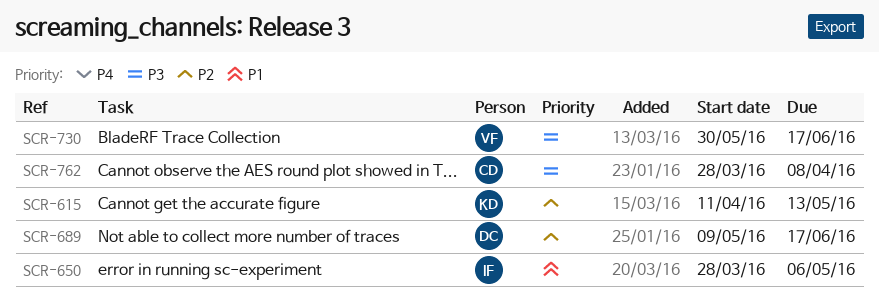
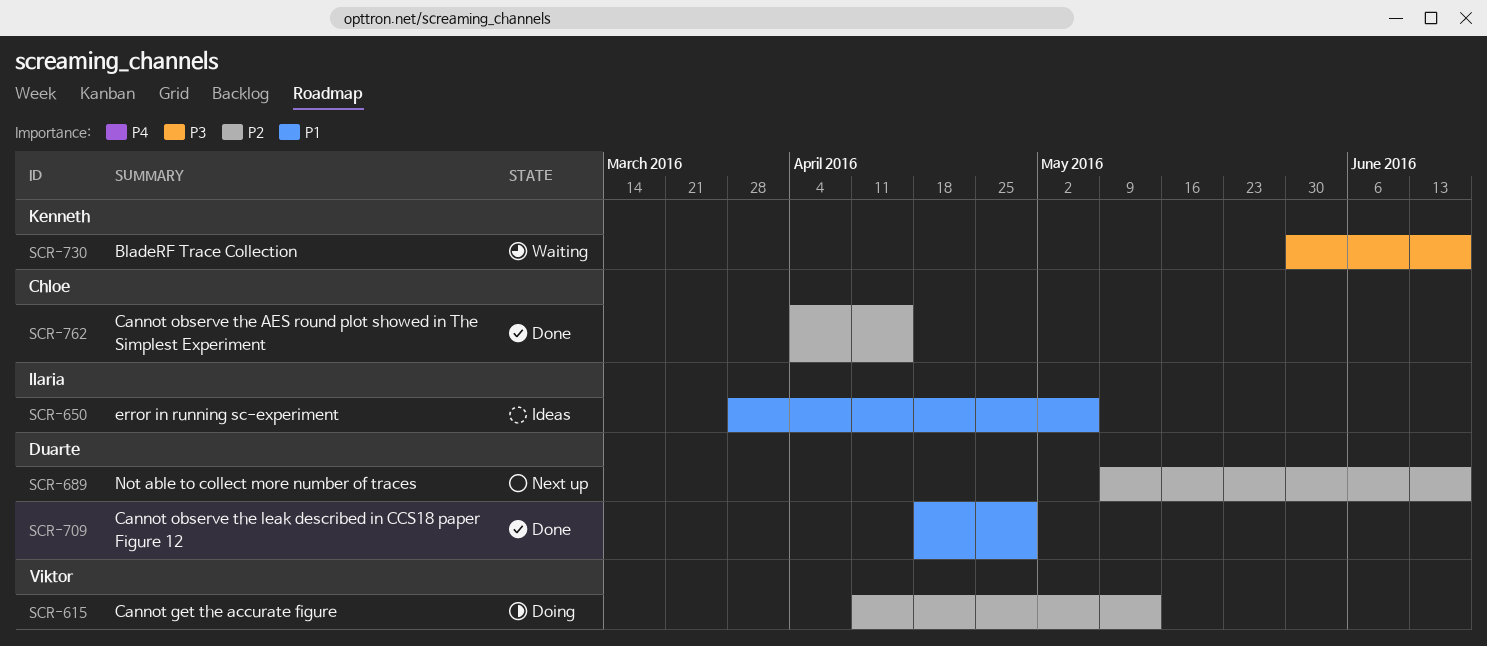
SCR-615, owner: Kenneth -> Viktor
SCR-709: none -> present
SCR-730, owner: Viktor -> Kenneth
SCR-762, priority: P3 -> P2
SCR-762, start: Mar 28 -> Apr 4
SCR-762, due: Apr 8 -> Apr 15

